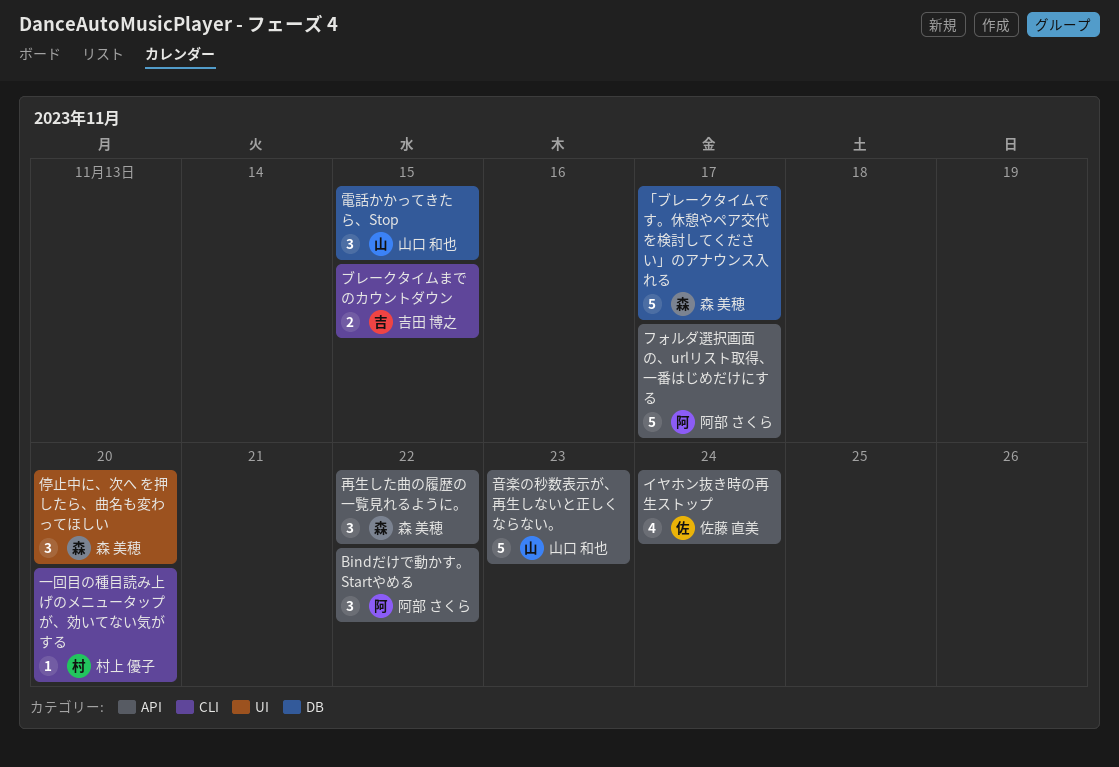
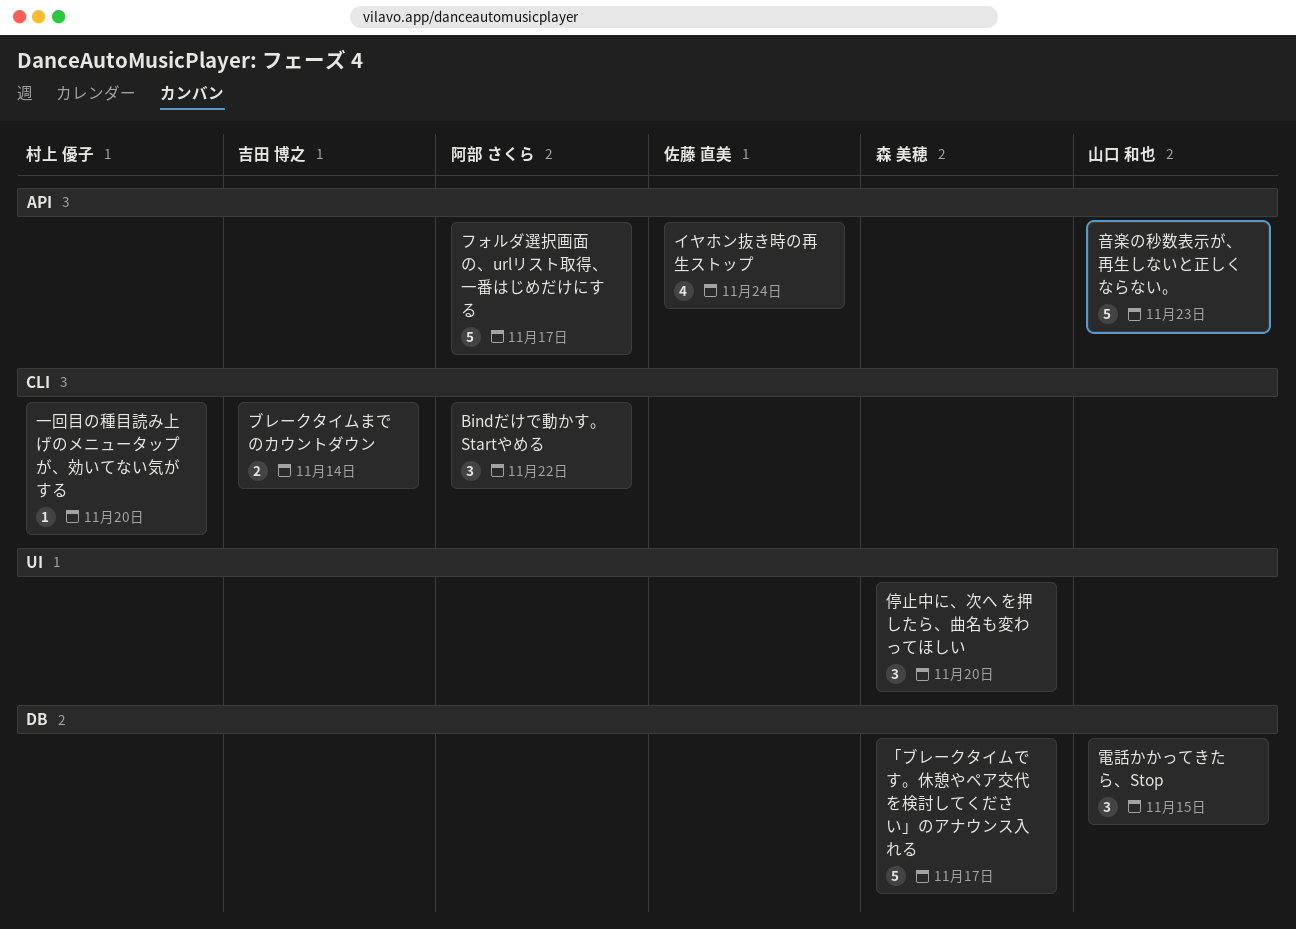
Bindだけで動かす。 Startやめる, label: API -> CLI
ブレークタイムまでのカウントダウン, due: Nov 15 -> Nov 14
再生した曲の履歴の一覧見れるように。: present -> none

